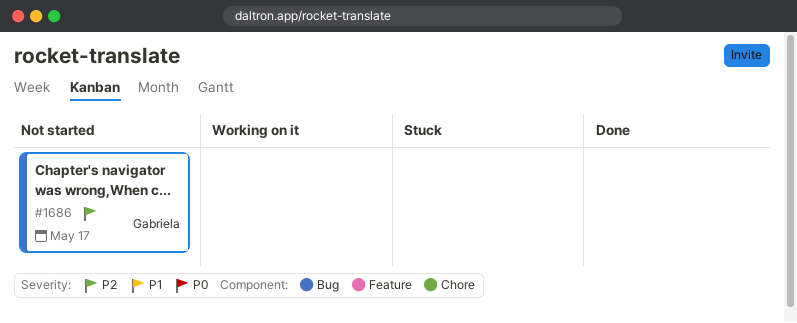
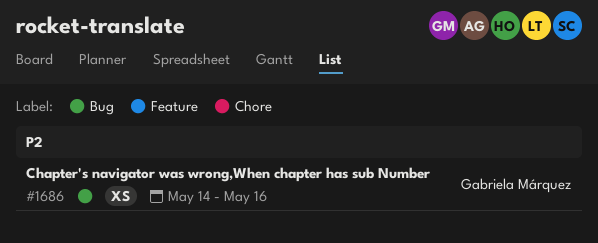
#1686, due: May 17 -> May 16

